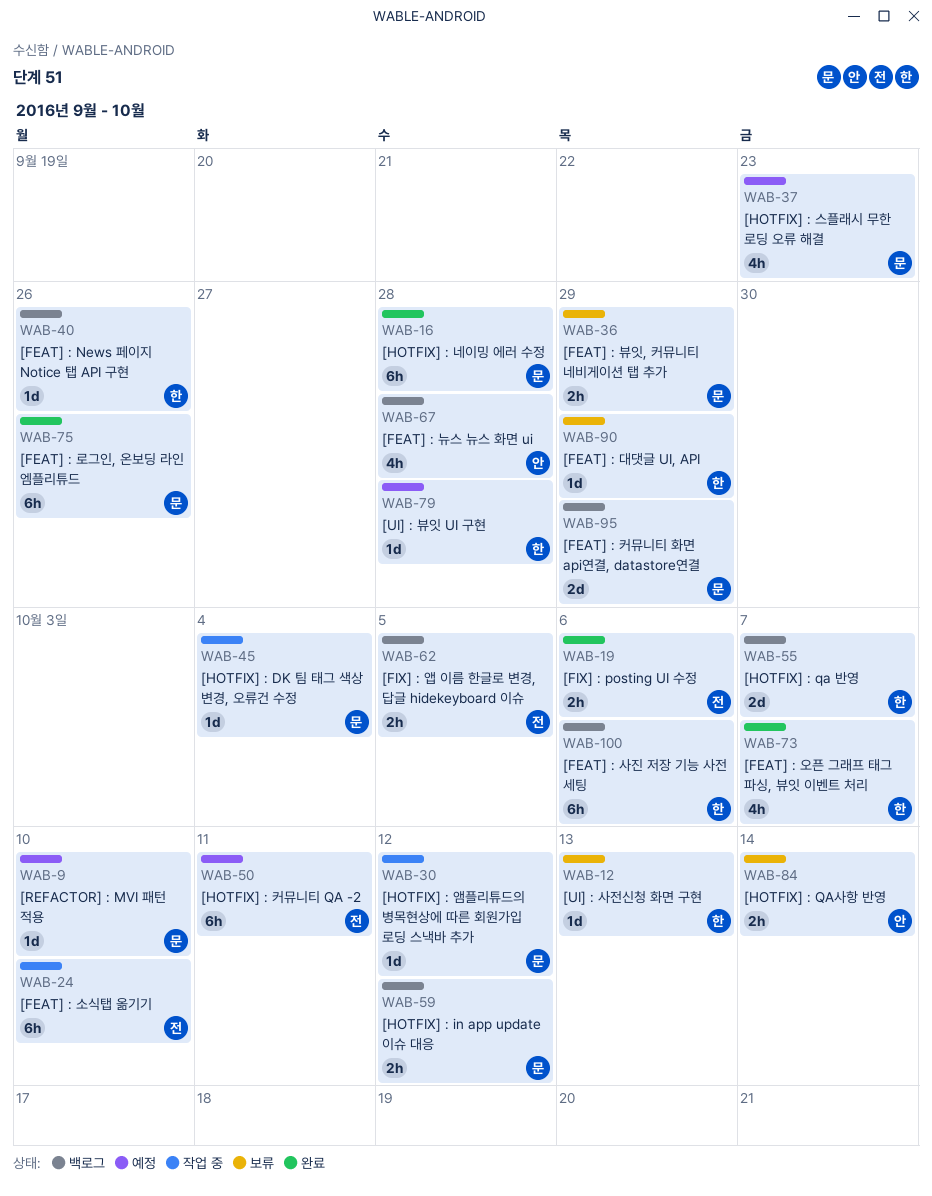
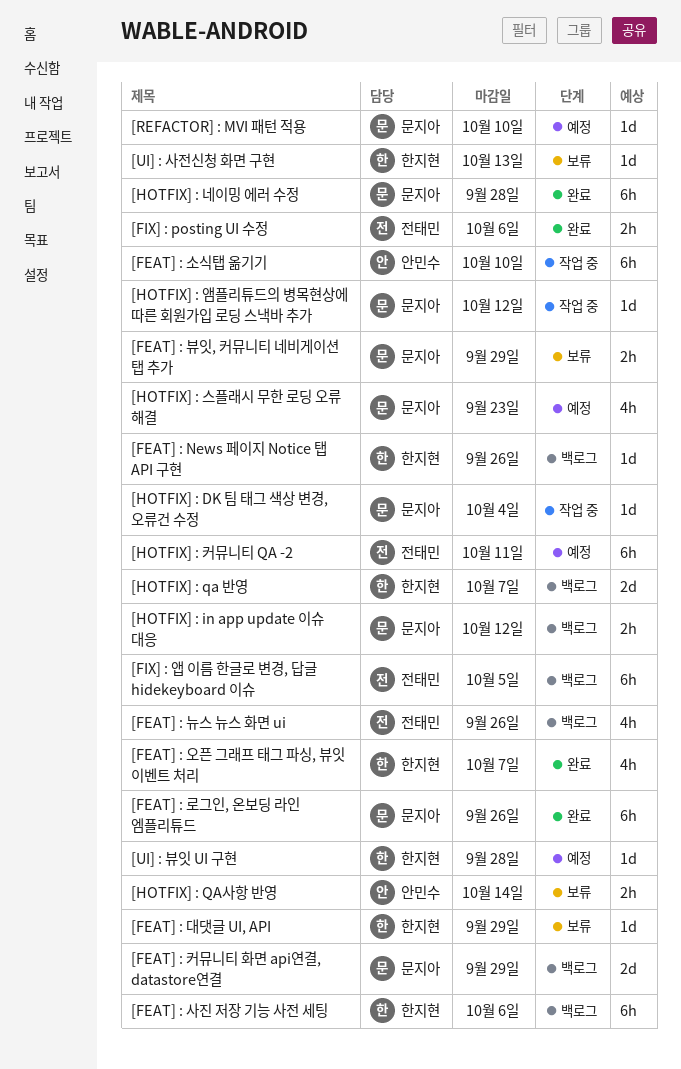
[FEAT] : 뉴스 뉴스 화면 ui, owner: 안민수 -> 전태민
[FEAT] : 뉴스 뉴스 화면 ui, due: Sep 28 -> Sep 26
[FEAT] : 소식탭 옮기기, owner: 전태민 -> 안민수
[FIX] : 앱 이름 한글로 변경, 답글 hidekeyboard 이슈, estimate: 2h -> 6h

